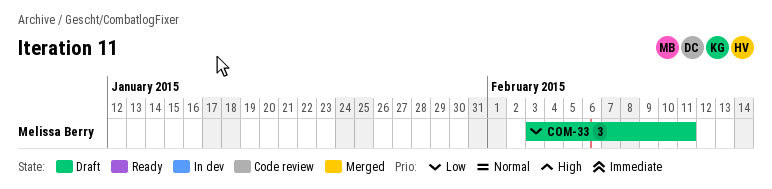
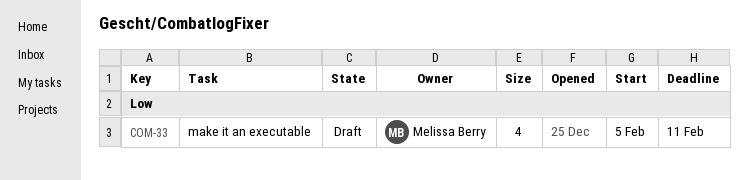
COM-33, estimate: 3 -> 4
COM-33, start: Feb 3 -> Feb 5

